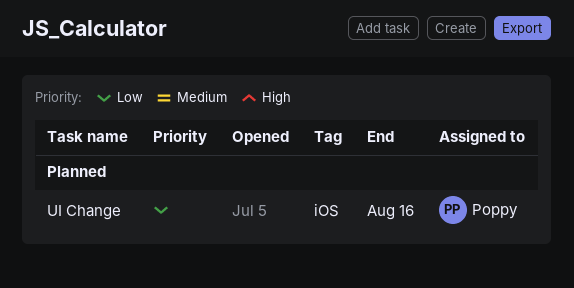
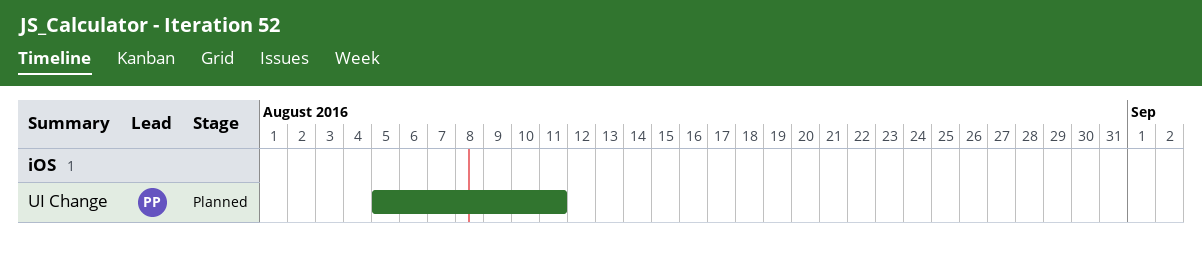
UI Change, due: Aug 16 -> Aug 11

